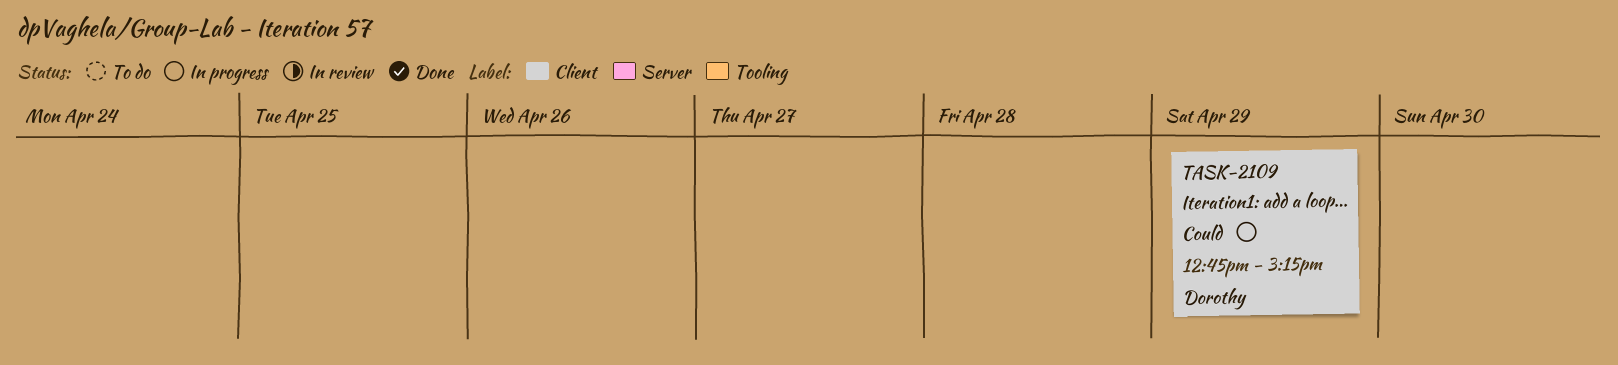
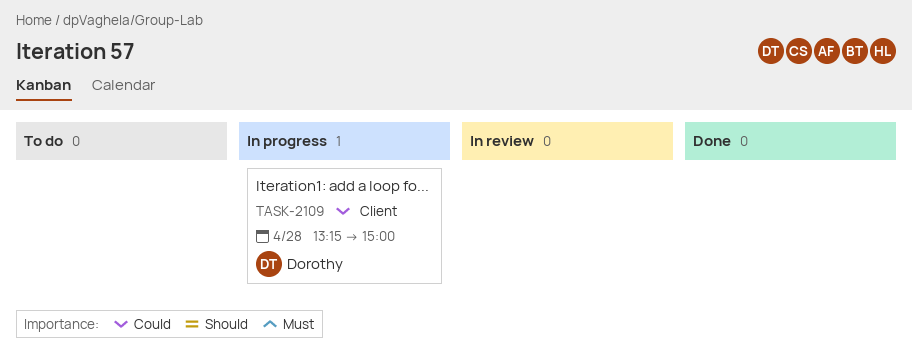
TASK-2109, day: Apr 29 -> Apr 28
TASK-2109, begins: 12:45 -> 13:15
TASK-2109, ends: 15:15 -> 15:00

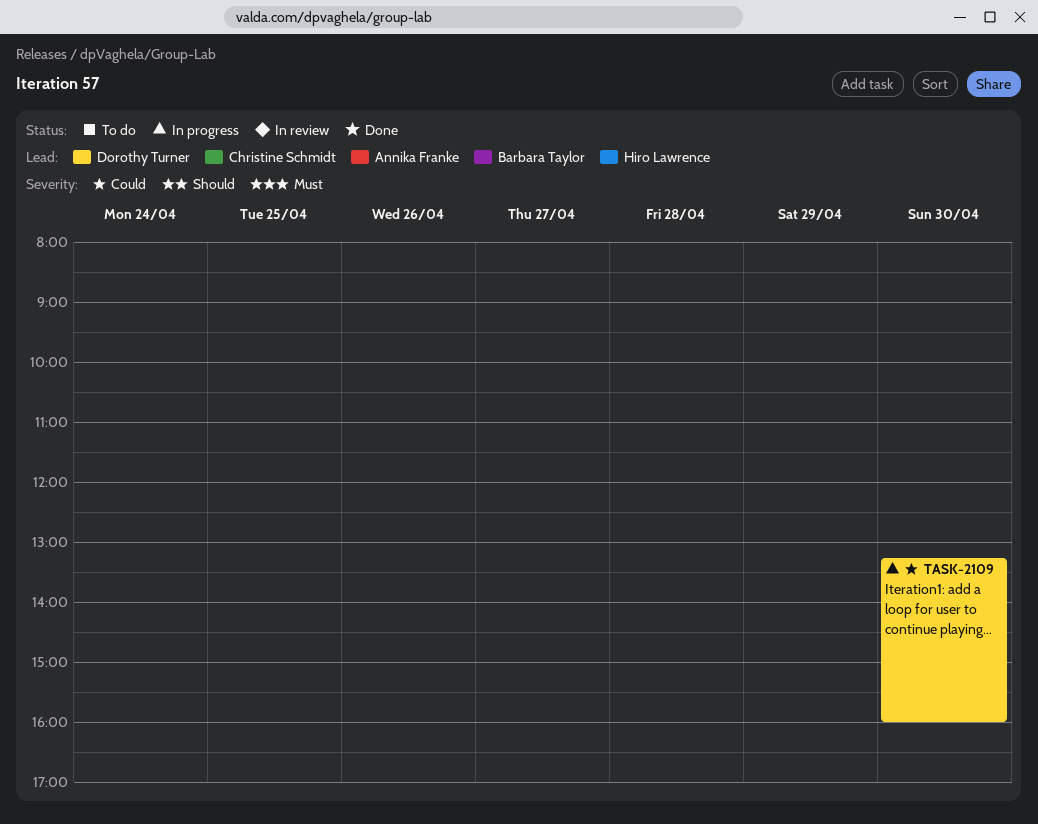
TASK-2109, day: Apr 28 -> Apr 30
TASK-2109, ends: 15:00 -> 16:00

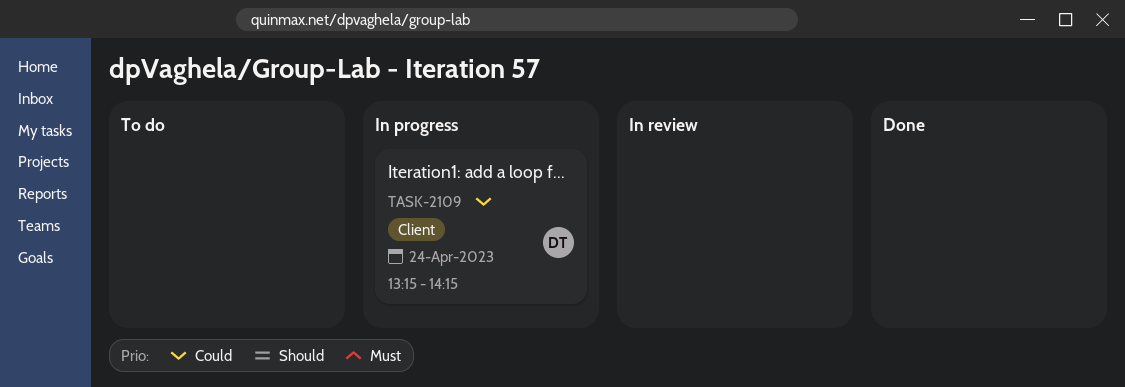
TASK-2109, day: Apr 30 -> Apr 24
TASK-2109, ends: 16:00 -> 14:15

